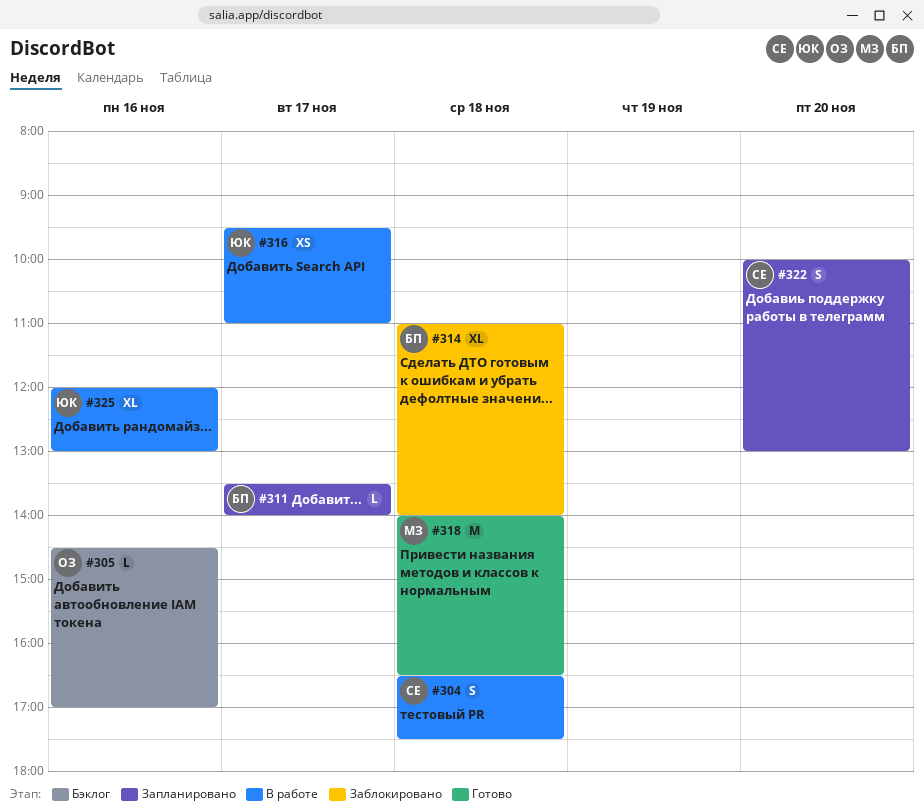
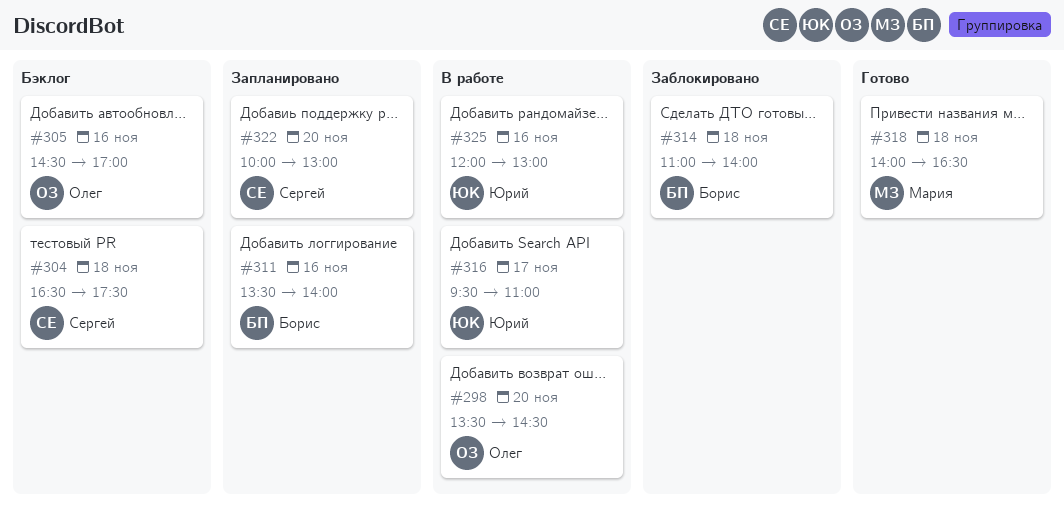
#298: none -> present
#304, status: В работе -> Бэклог
#311, day: Nov 17 -> Nov 16

